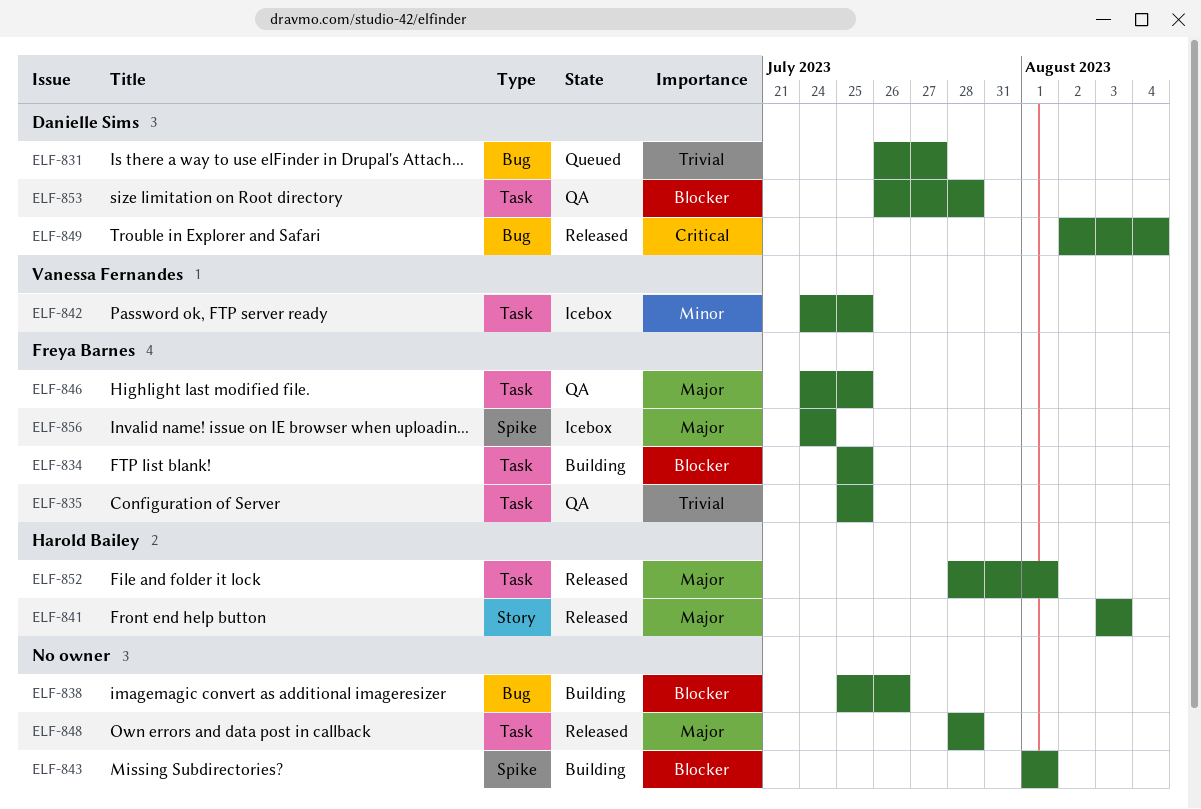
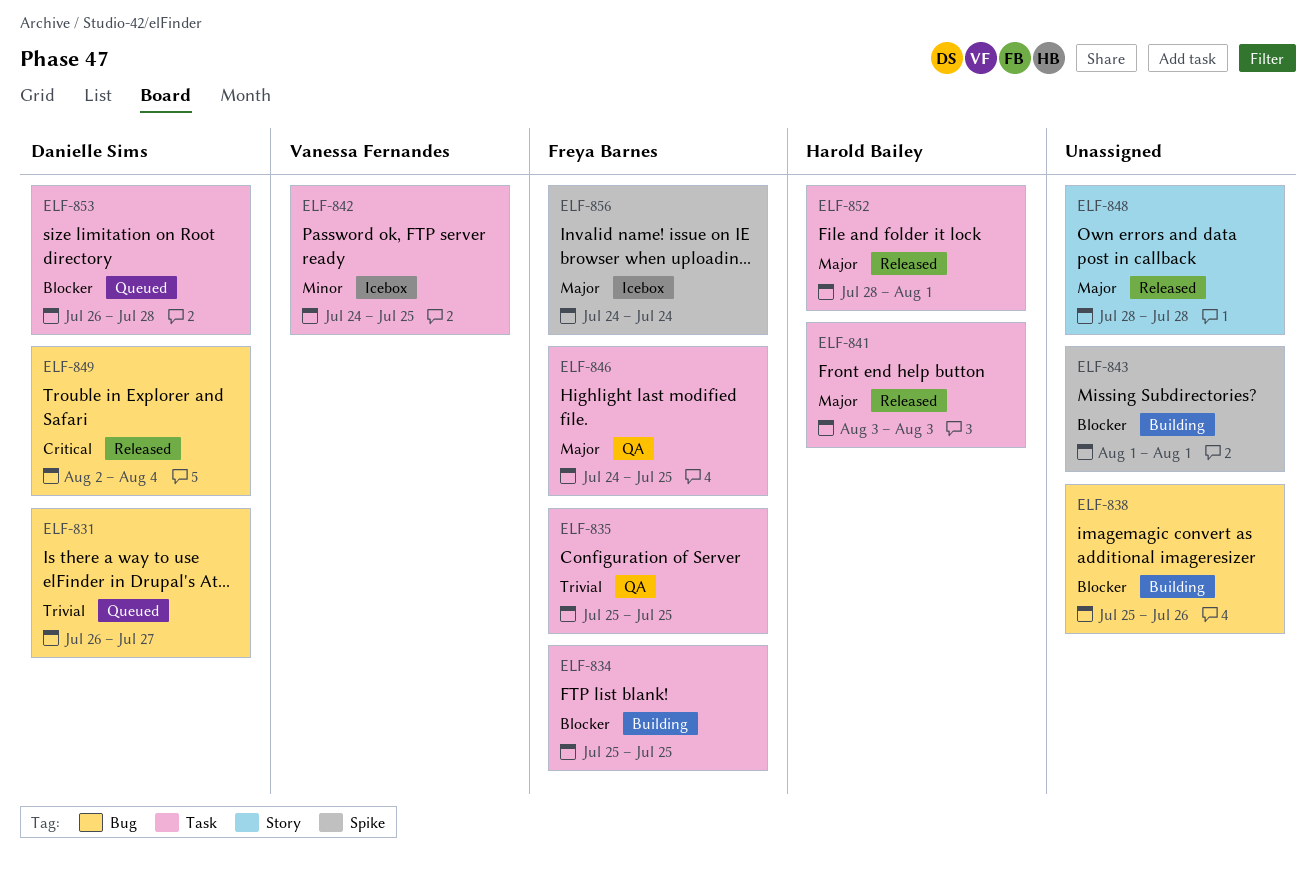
ELF-841, label: Story -> Task
ELF-848, label: Task -> Story
ELF-853, status: QA -> Queued

